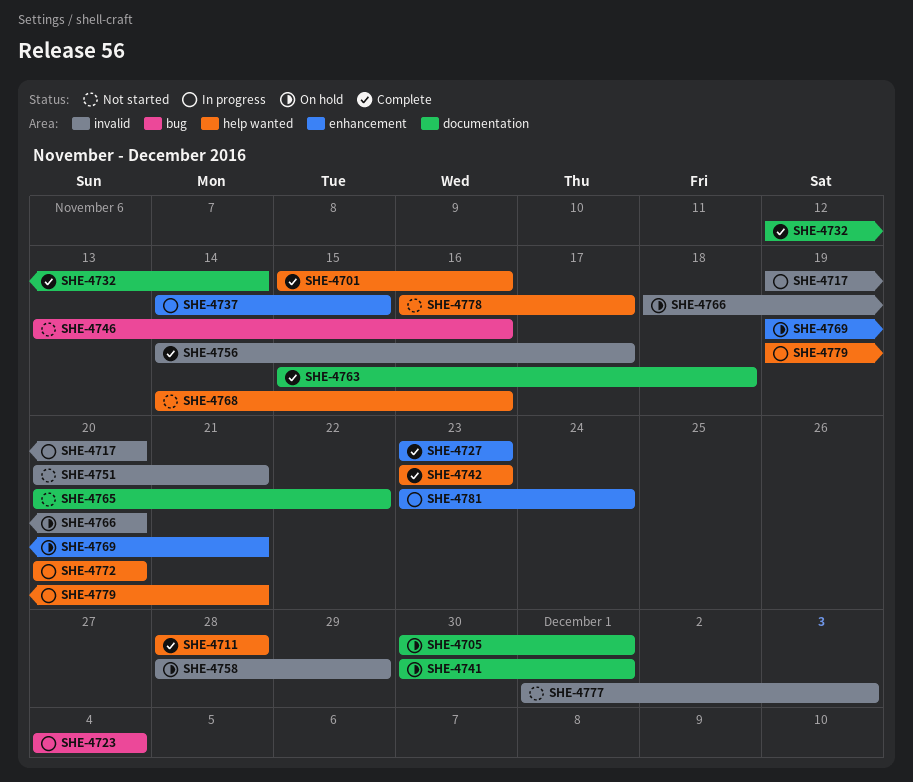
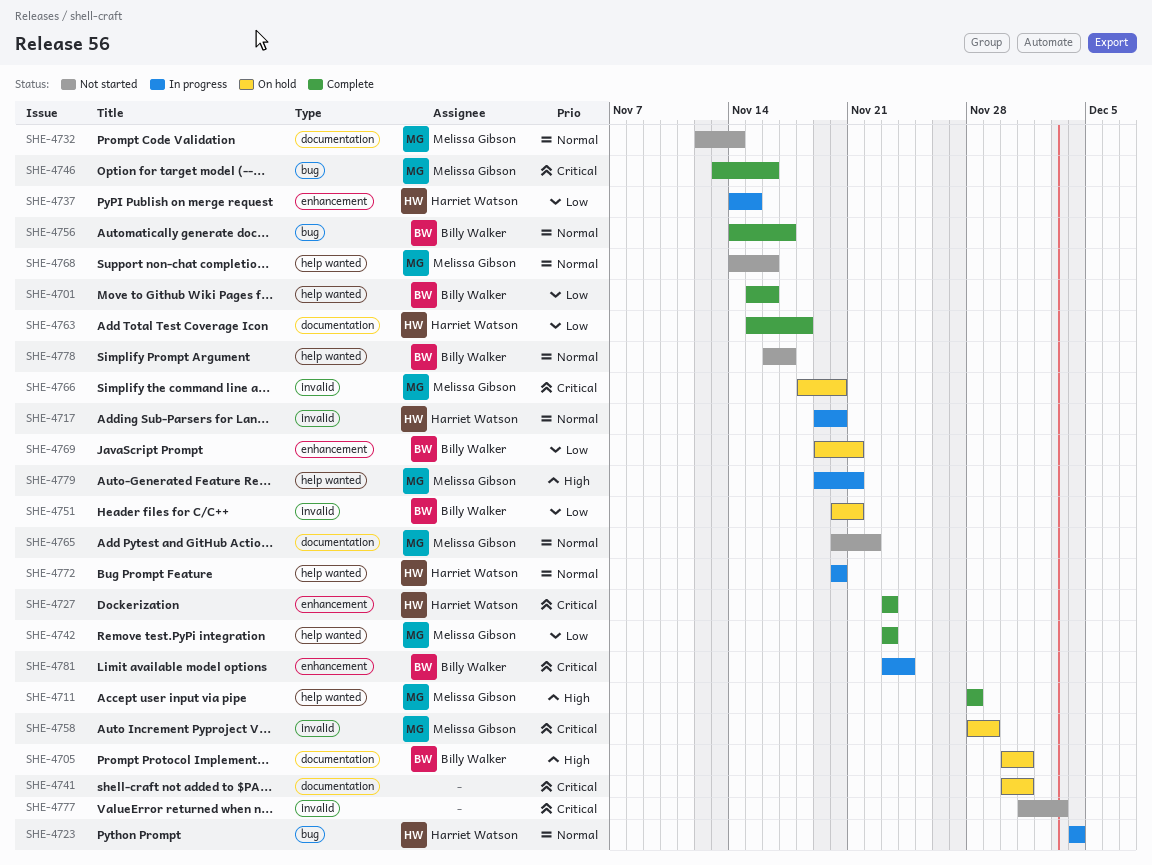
SHE-4732, status: Complete -> Not started
SHE-4746, status: Not started -> Complete
SHE-4751, status: Not started -> On hold
SHE-4756, label: invalid -> bug

